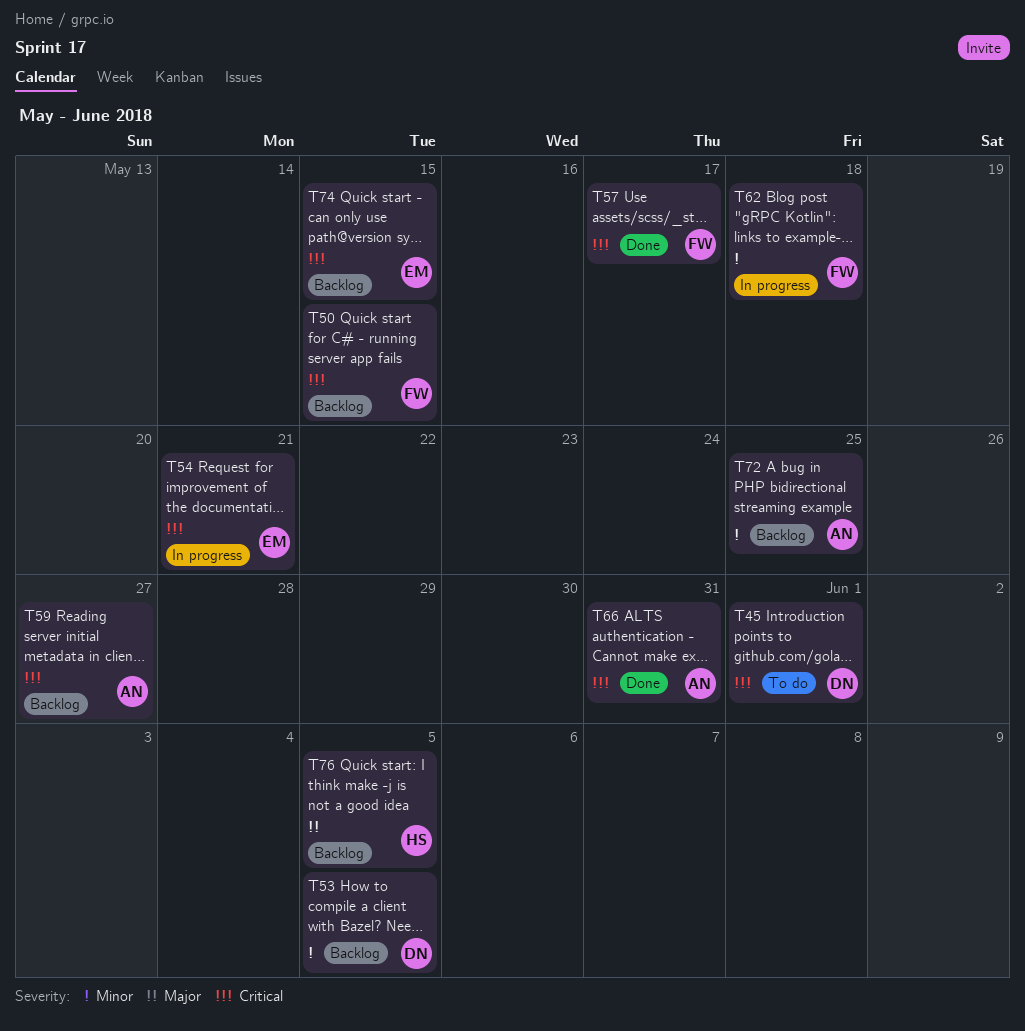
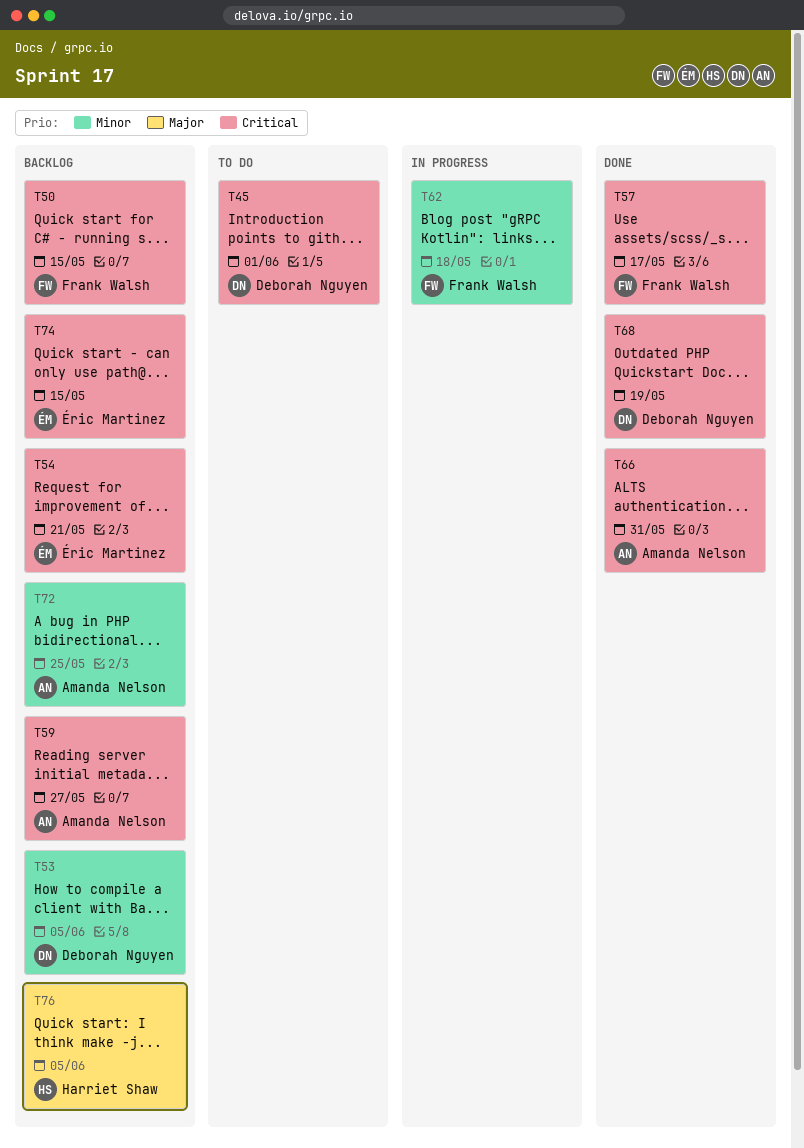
T54, status: In progress -> Backlog
T68: none -> present

